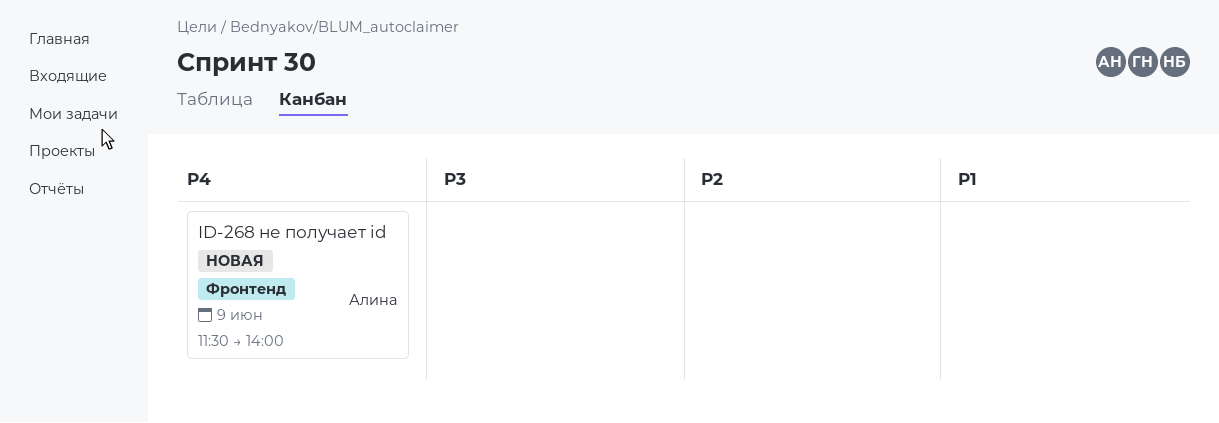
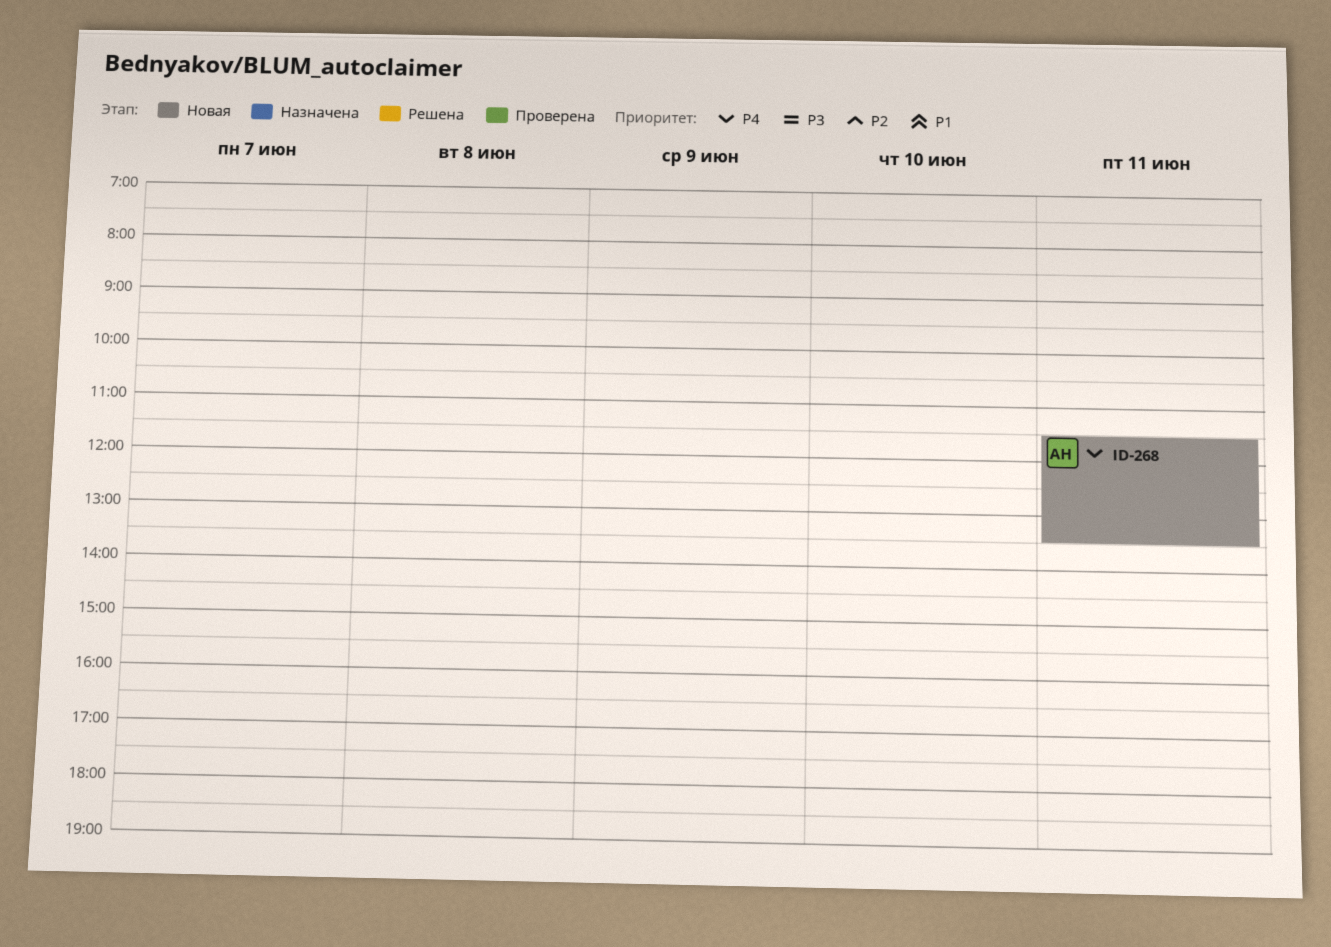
ID-268, day: Jun 9 -> Jun 11
ID-268, ends: 14:00 -> 13:30

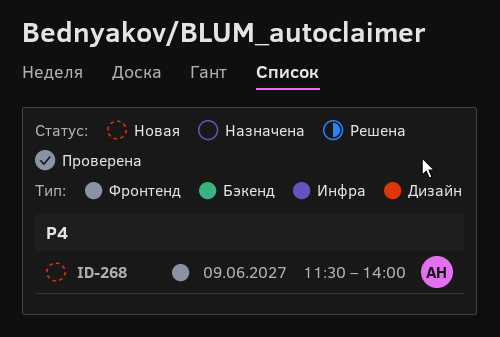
ID-268, day: Jun 11 -> Jun 9
ID-268, ends: 13:30 -> 14:00

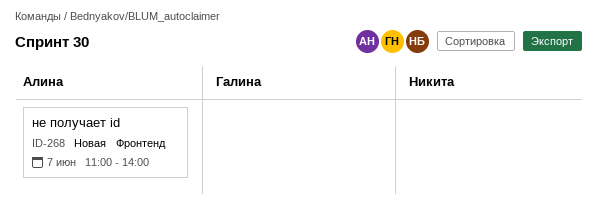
ID-268, day: Jun 9 -> Jun 7
ID-268, begins: 11:30 -> 11:00

